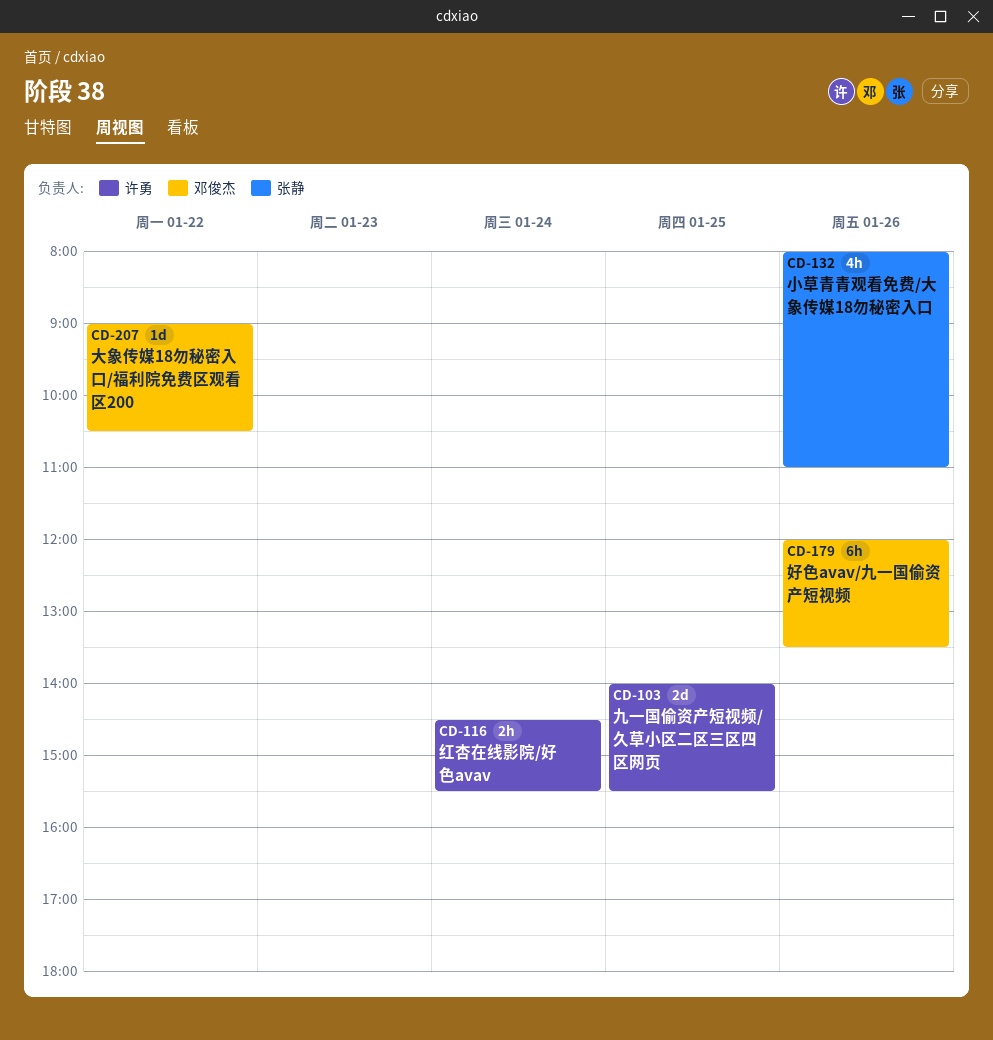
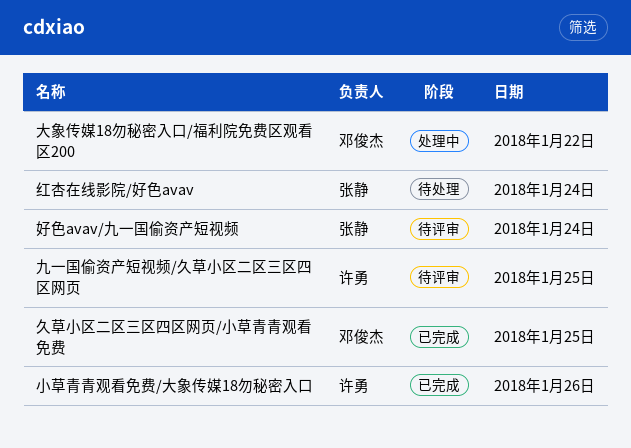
久草小区二区三区四区网页/小草青青观看免费: none -> present
好色avav/九一国偷资产短视频, owner: 邓俊杰 -> 张静
好色avav/九一国偷资产短视频, day: Jan 26 -> Jan 24
小草青青观看免费/大象传媒18勿秘密入口, owner: 张静 -> 许勇
红杏在线影院/好色avav, owner: 许勇 -> 张静

